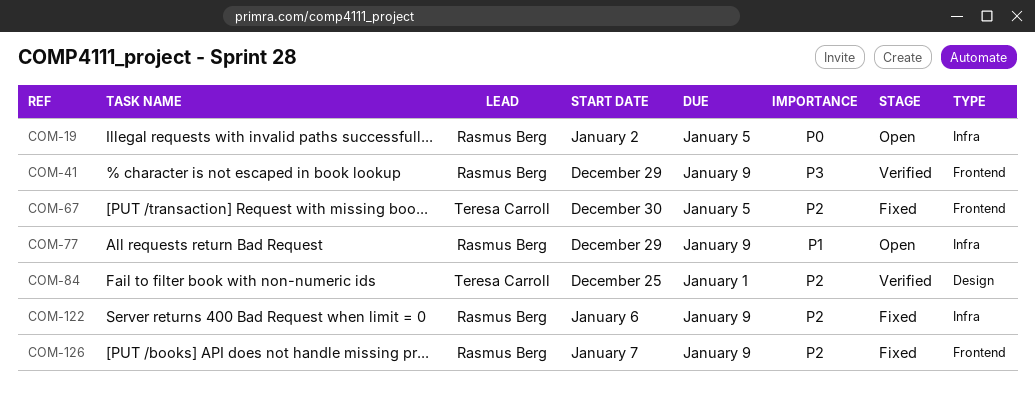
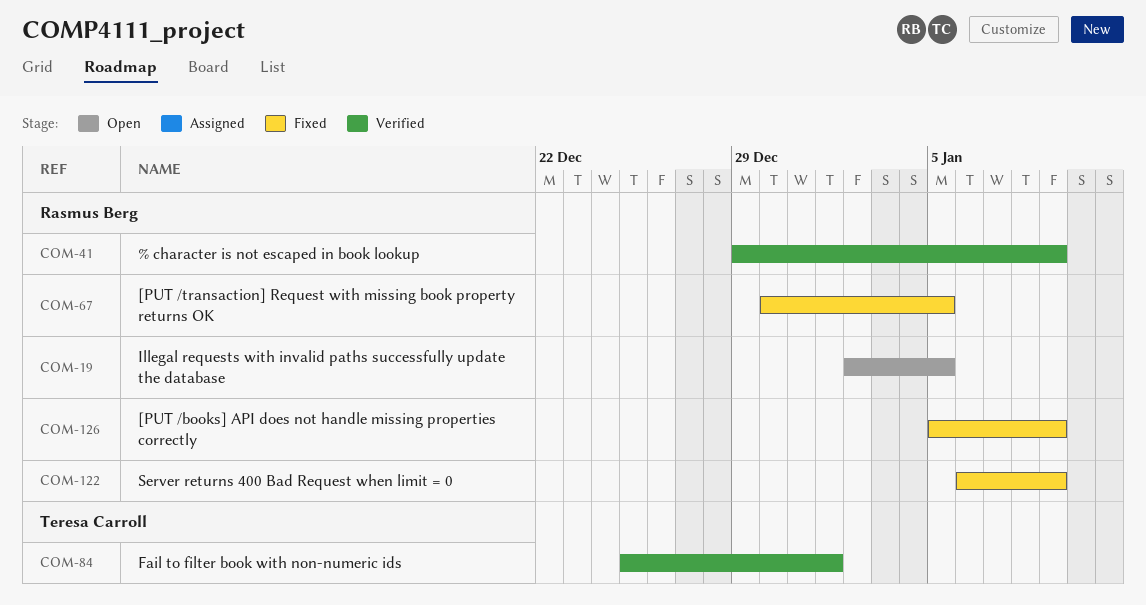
COM-67, owner: Teresa Carroll -> Rasmus Berg
COM-77: present -> none
COM-126, start: Jan 7 -> Jan 5

